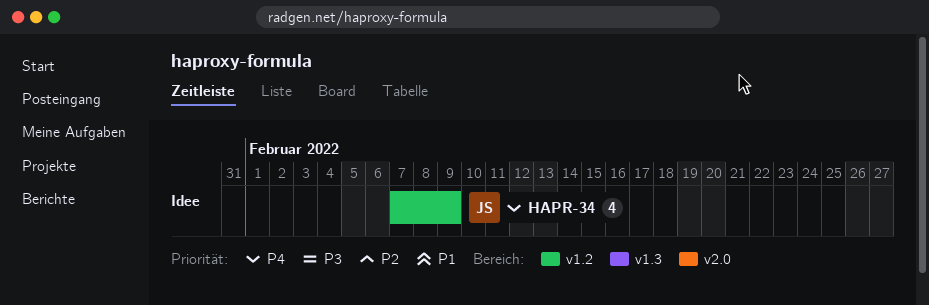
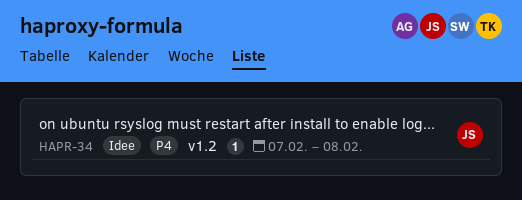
HAPR-34, estimate: 4 -> 1
HAPR-34, due: Feb 9 -> Feb 8

